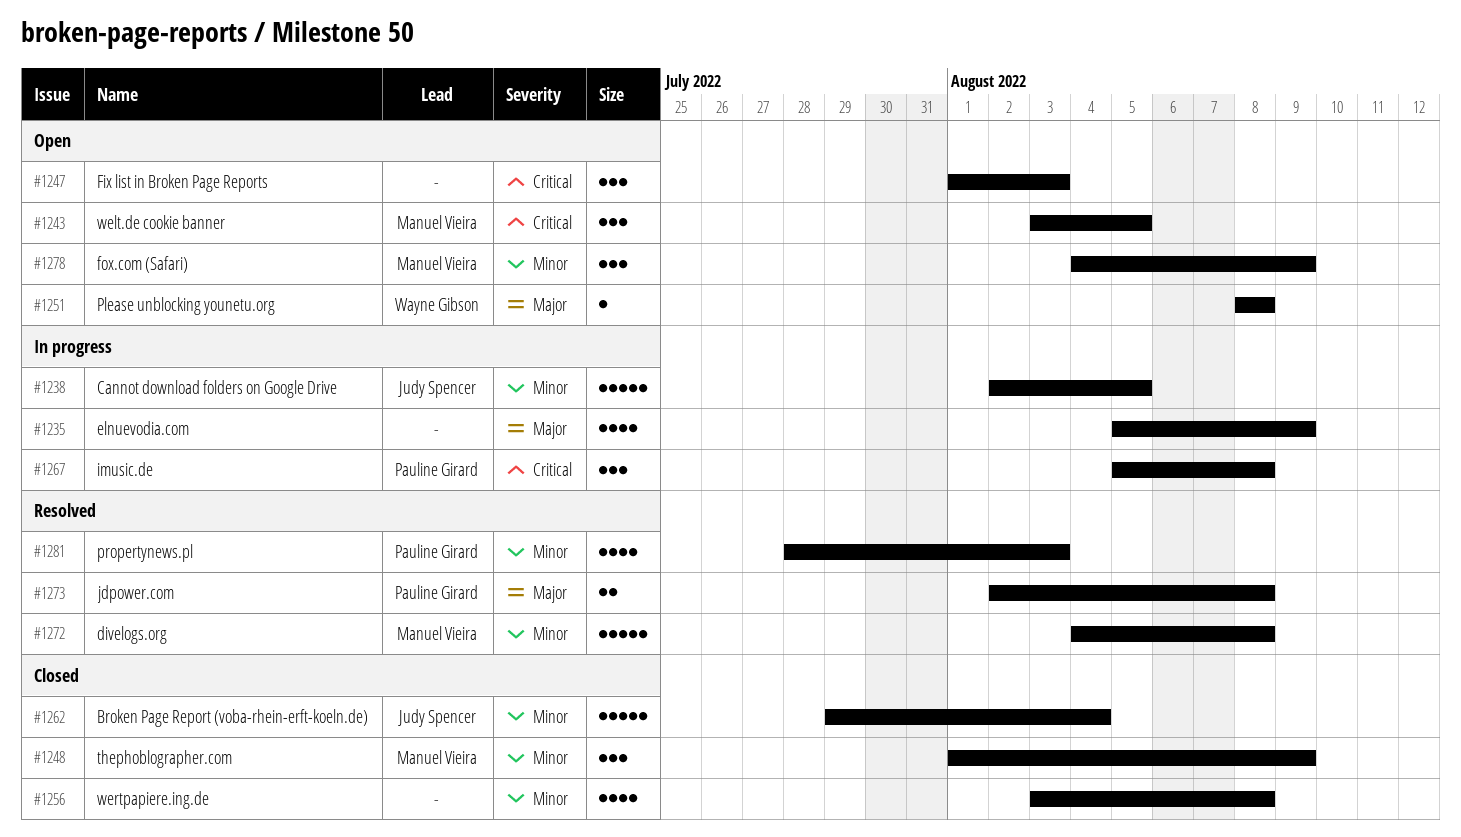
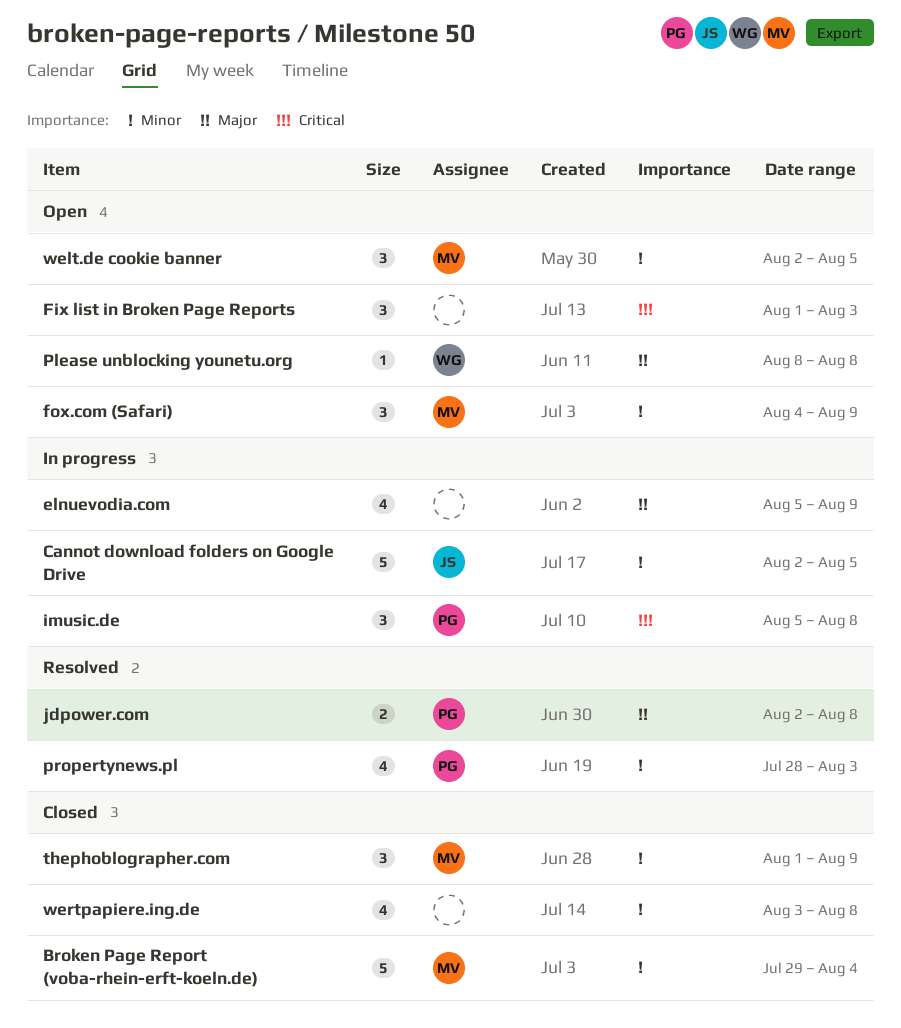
Broken Page Report (voba-rhein-erft-koeln.de), owner: Judy Spencer -> Manuel Vieira
divelogs.org: present -> none
welt.de cookie banner, priority: Critical -> Minor
welt.de cookie banner, start: Aug 3 -> Aug 2

